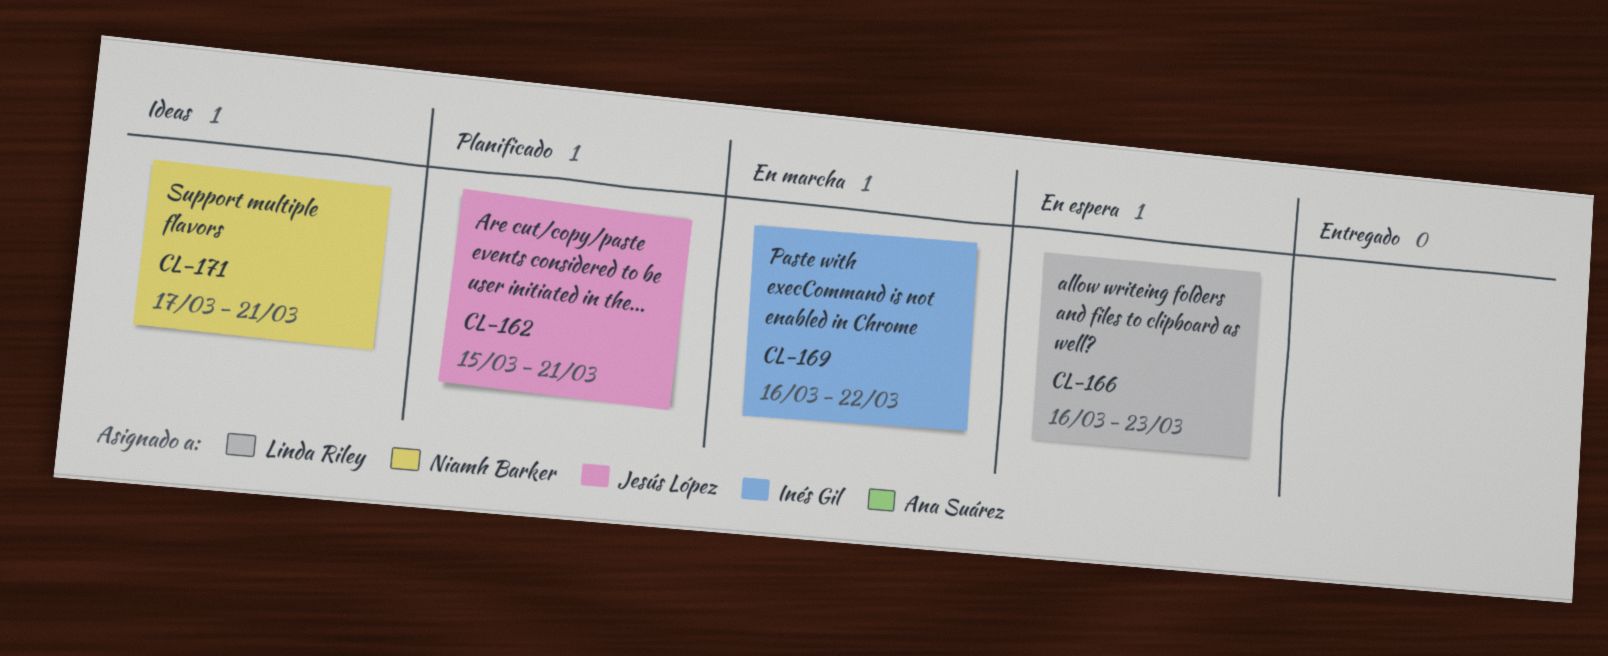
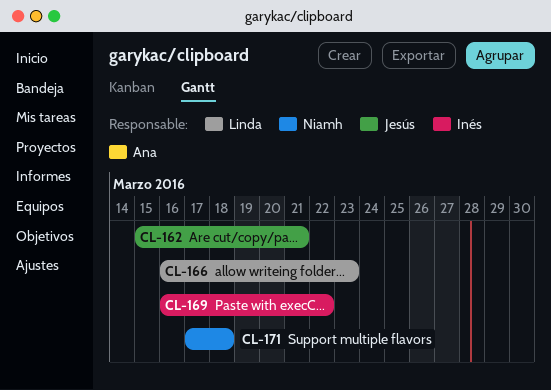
CL-171, due: Mar 21 -> Mar 18

